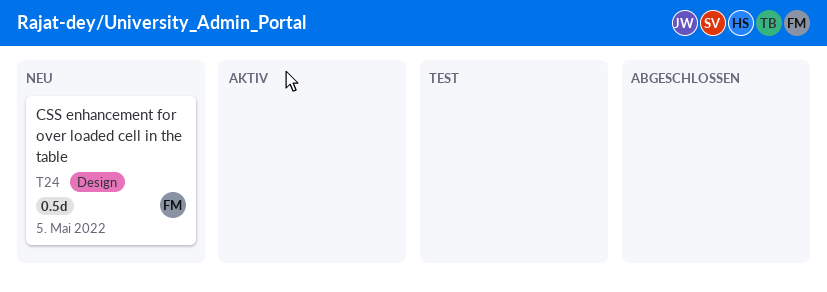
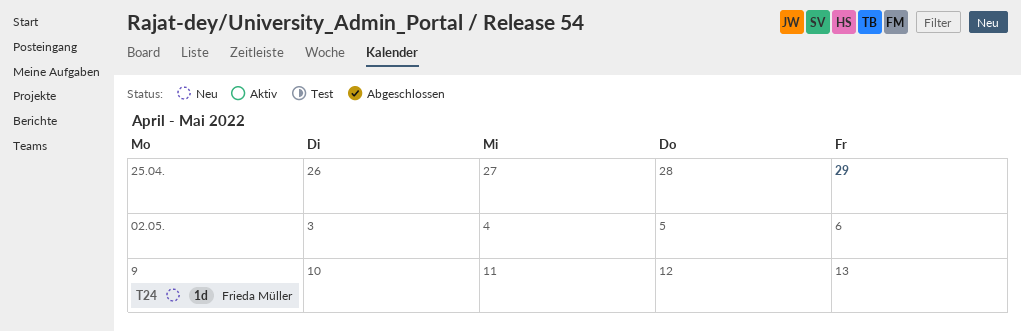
T24, estimate: 0.5d -> 1d
T24, due: May 5 -> May 9

